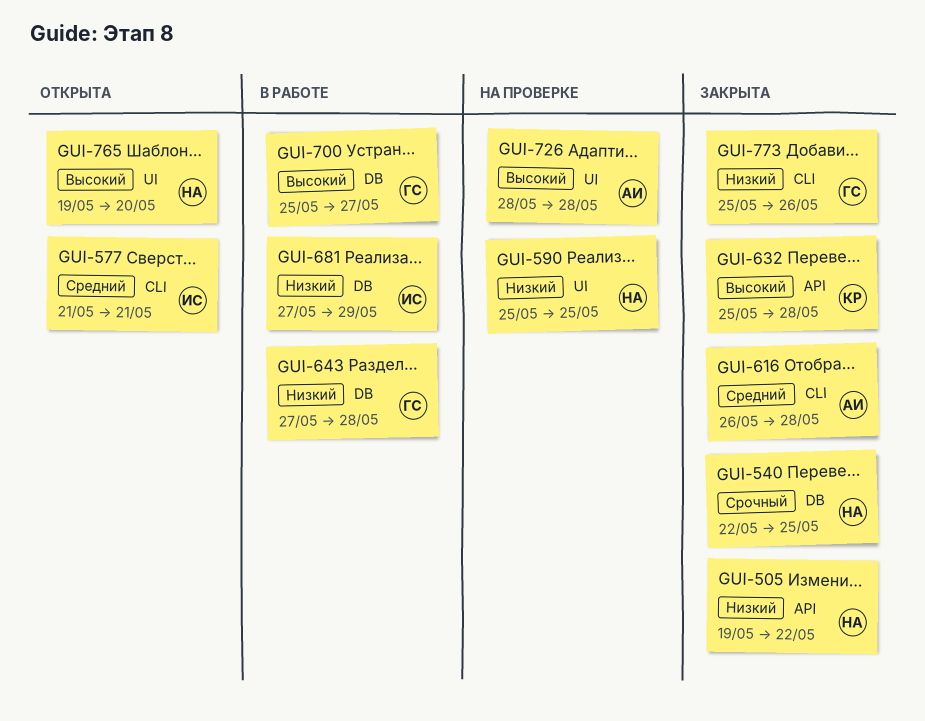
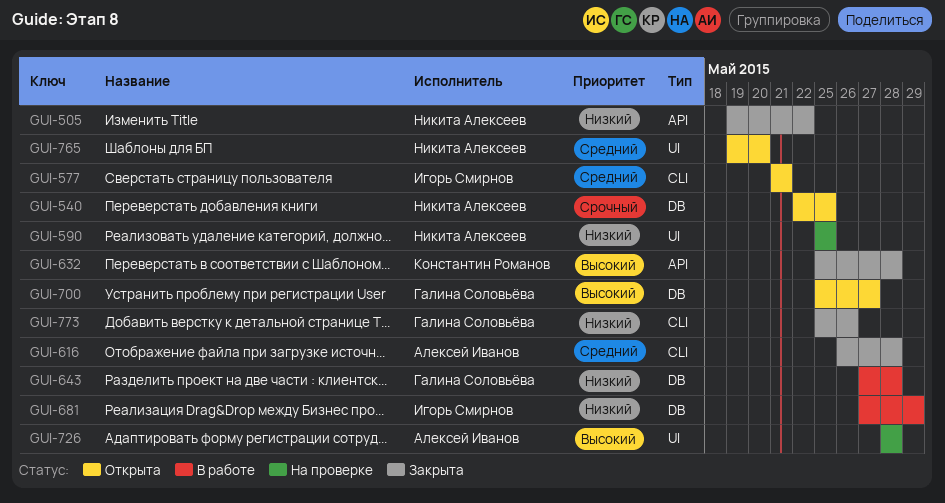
GUI-540, status: Закрыта -> Открыта
GUI-700, status: В работе -> Открыта
GUI-765, priority: Высокий -> Средний

